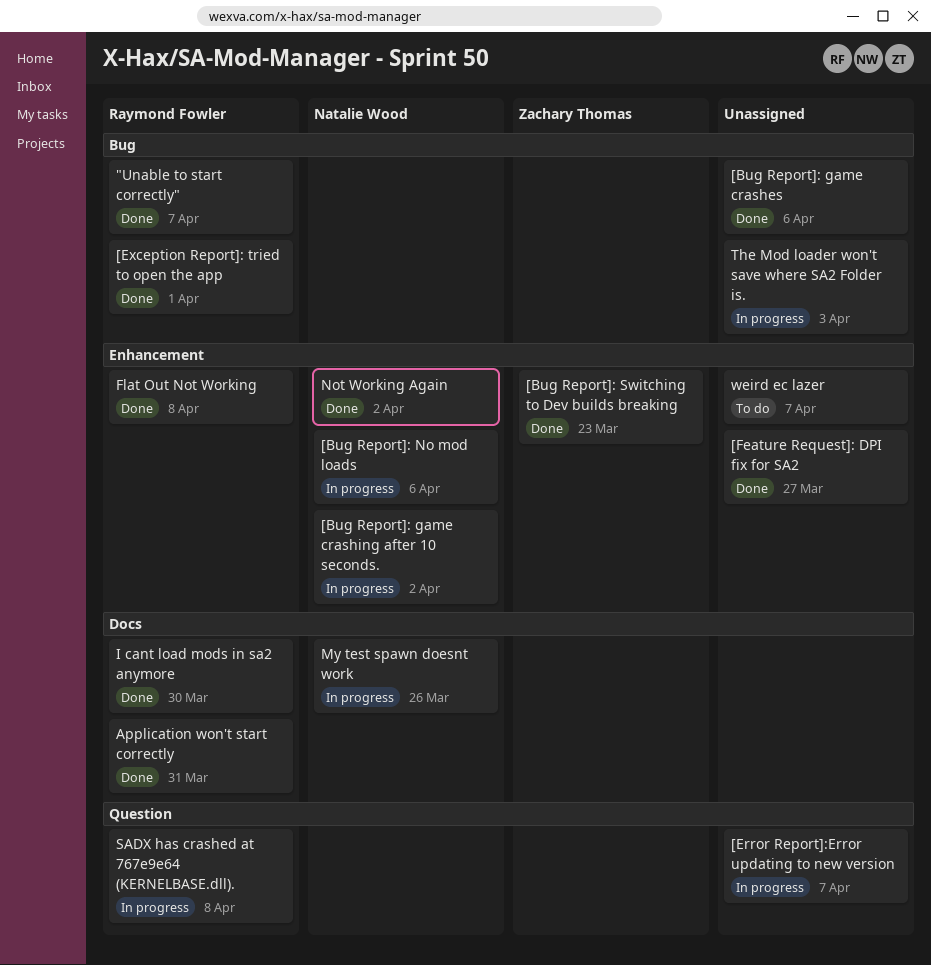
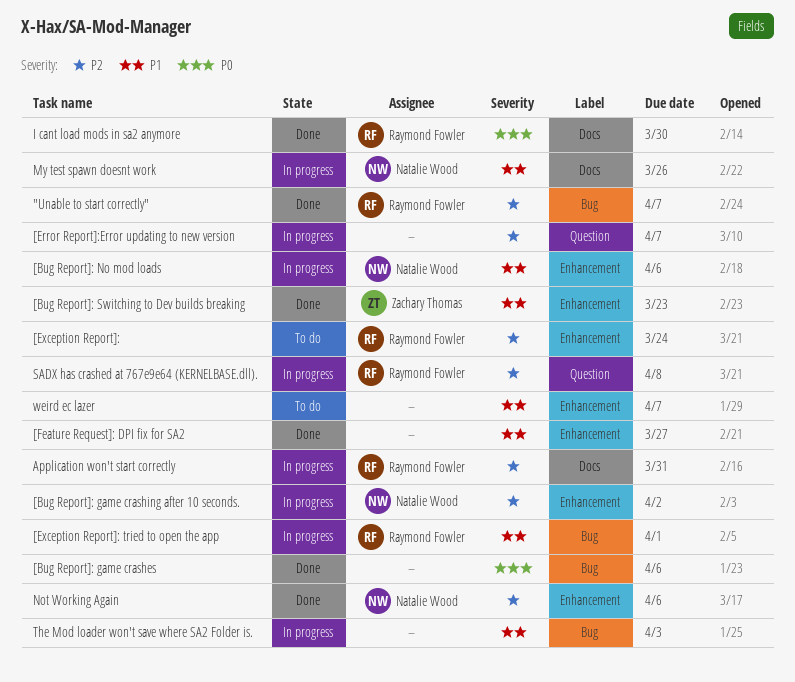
[Exception Report]:: none -> present
[Exception Report]: tried to open the app, status: Done -> In progress
Application won't start correctly, status: Done -> In progress
Flat Out Not Working: present -> none
Not Working Again, due: Apr 2 -> Apr 6

